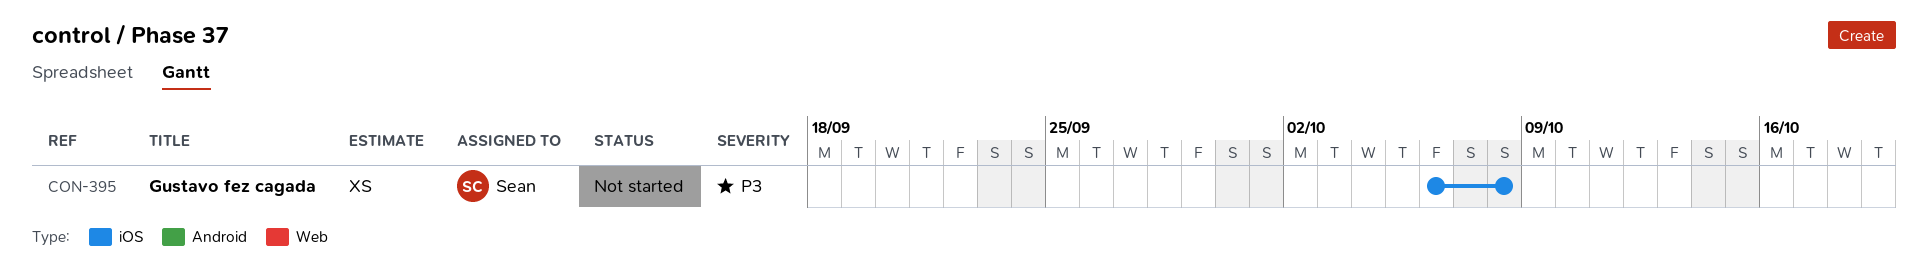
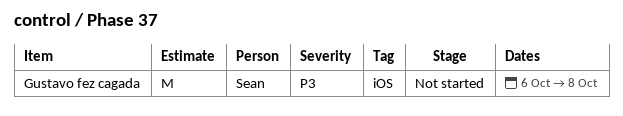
Gustavo fez cagada, estimate: XS -> M

